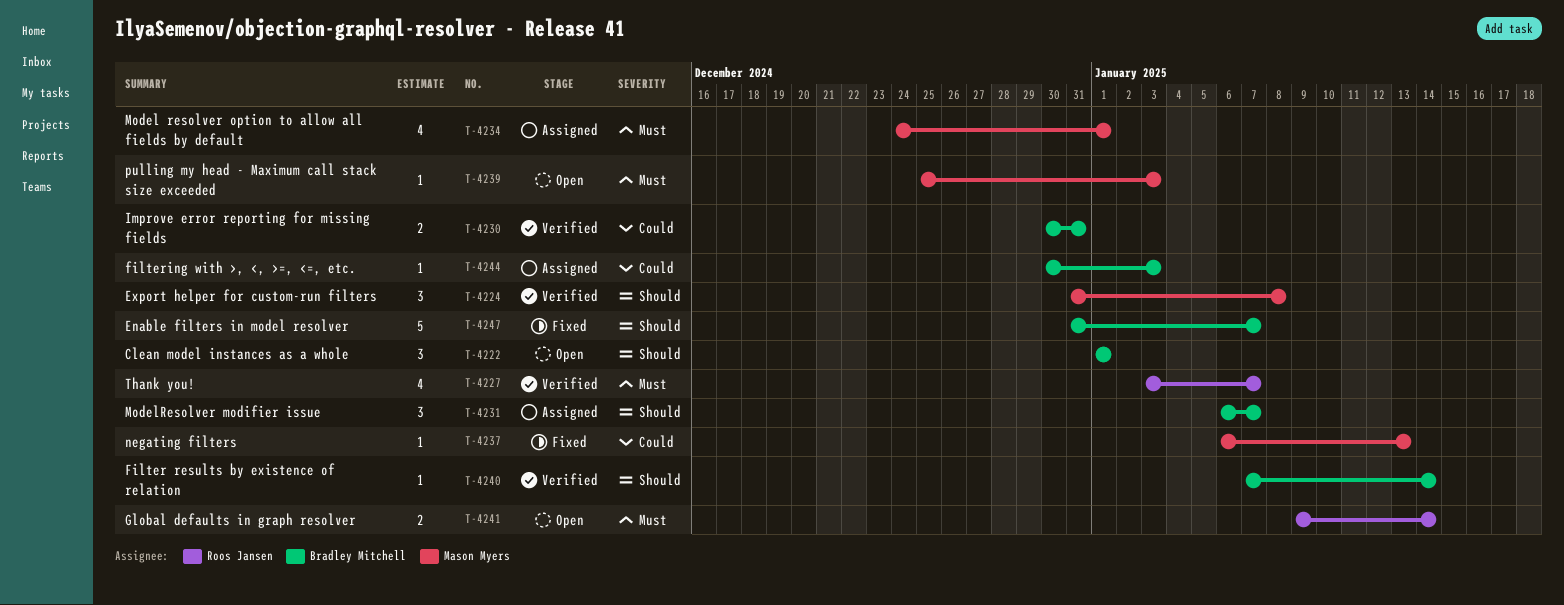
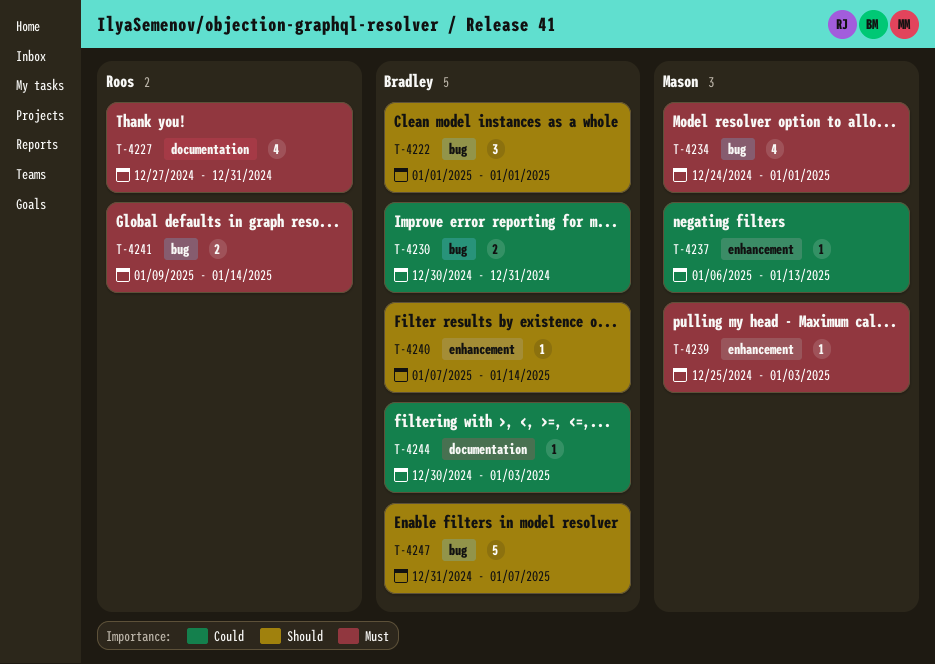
T-4224: present -> none
T-4227, start: Jan 3 -> Dec 27
T-4227, due: Jan 7 -> Dec 31
T-4231: present -> none

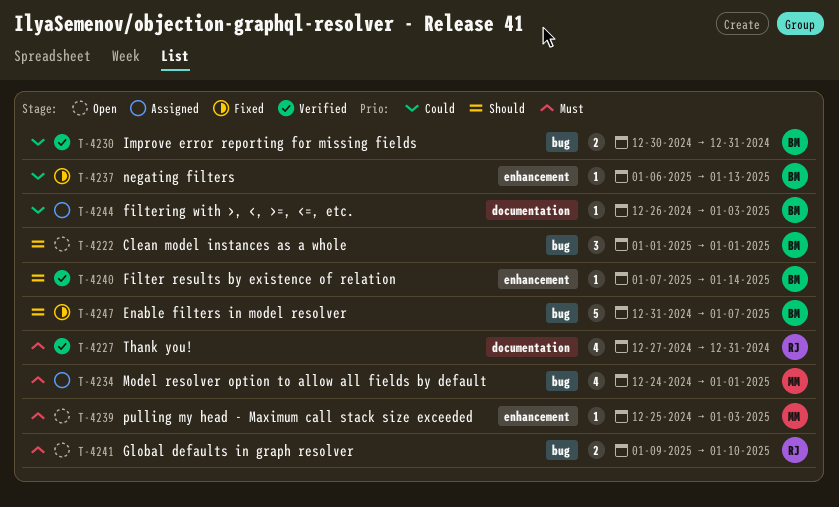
T-4237, owner: Mason -> Bradley
T-4241, due: Jan 14 -> Jan 10
T-4244, start: Dec 30 -> Dec 26

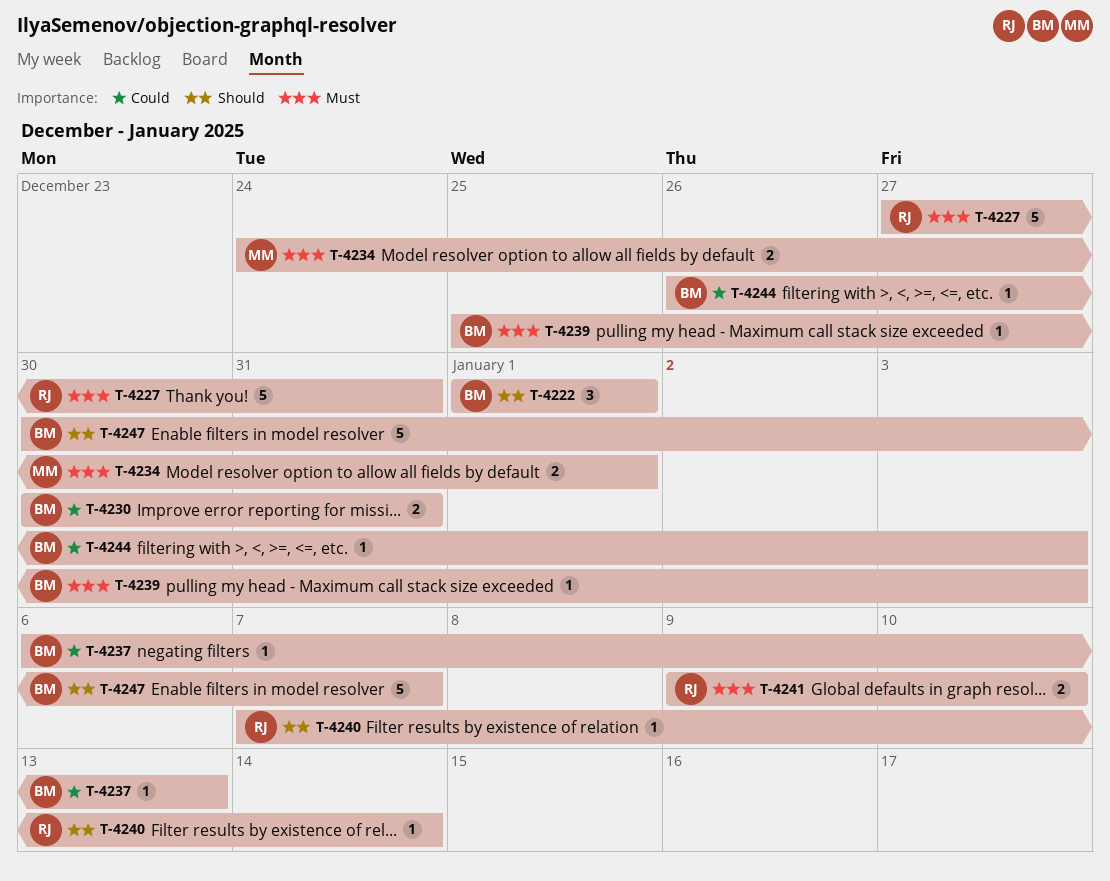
T-4227, estimate: 4 -> 5
T-4234, estimate: 4 -> 2
T-4239, owner: MM -> BM
T-4240, owner: BM -> RJ
T-4247, start: Dec 31 -> Dec 30

